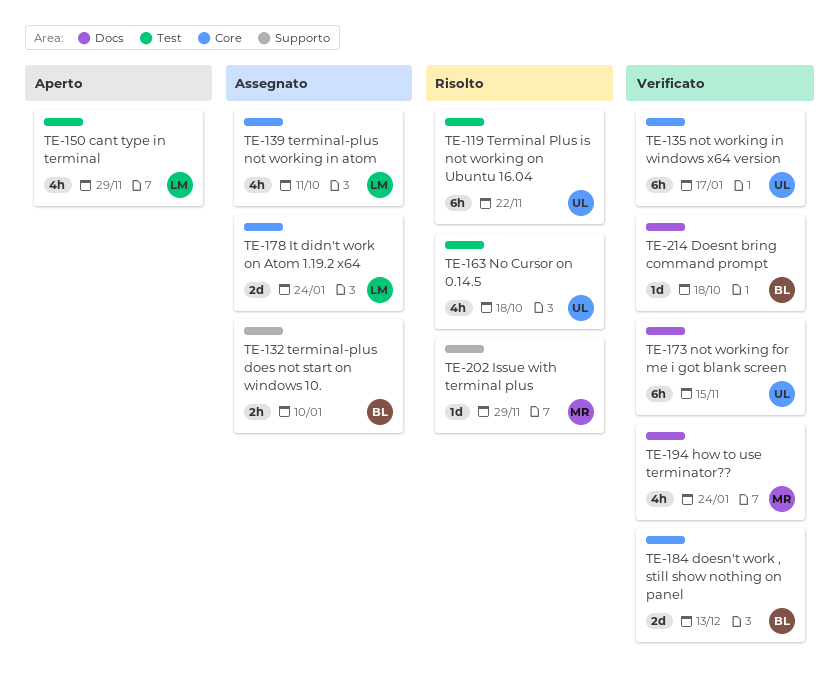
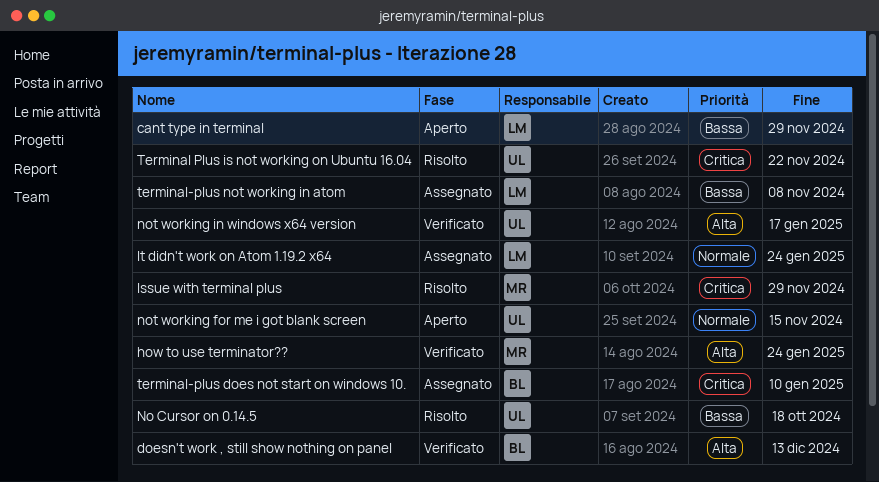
Doesnt bring command prompt: present -> none
not working for me i got blank screen, status: Verificato -> Aperto
terminal-plus not working in atom, due: Oct 11 -> Nov 8

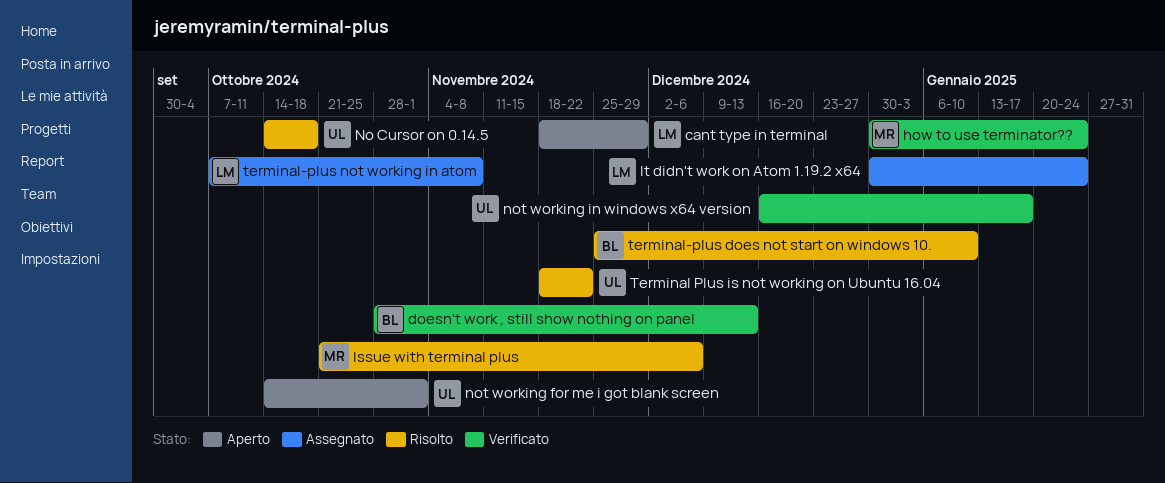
Issue with terminal plus, due: Nov 29 -> Dec 6
not working for me i got blank screen, due: Nov 15 -> Nov 1
terminal-plus does not start on windows 10., status: Assegnato -> Risolto

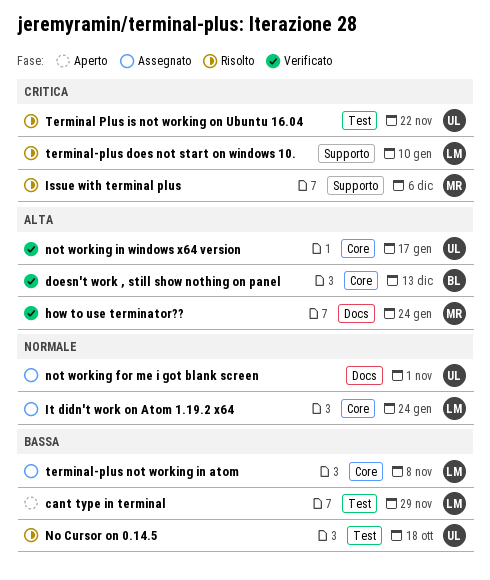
not working for me i got blank screen, status: Aperto -> Assegnato
terminal-plus does not start on windows 10., owner: BL -> LM

